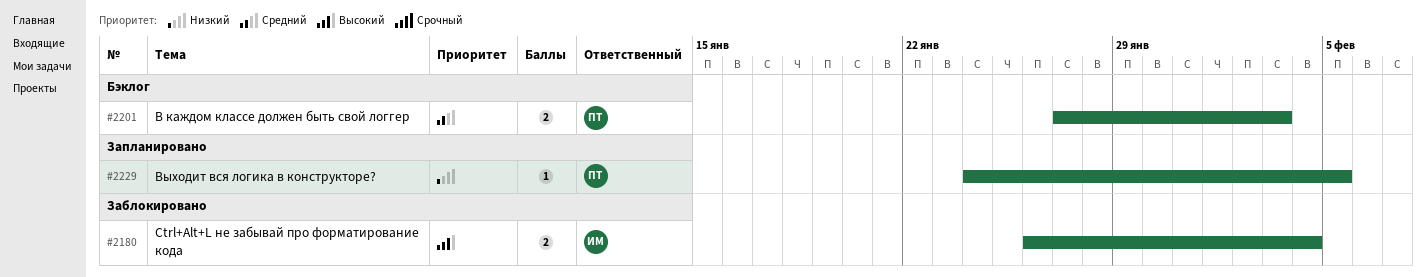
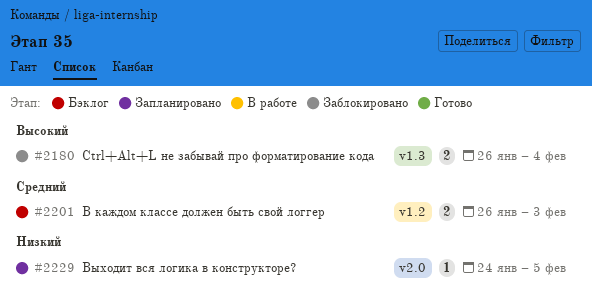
#2201, start: Jan 27 -> Jan 26

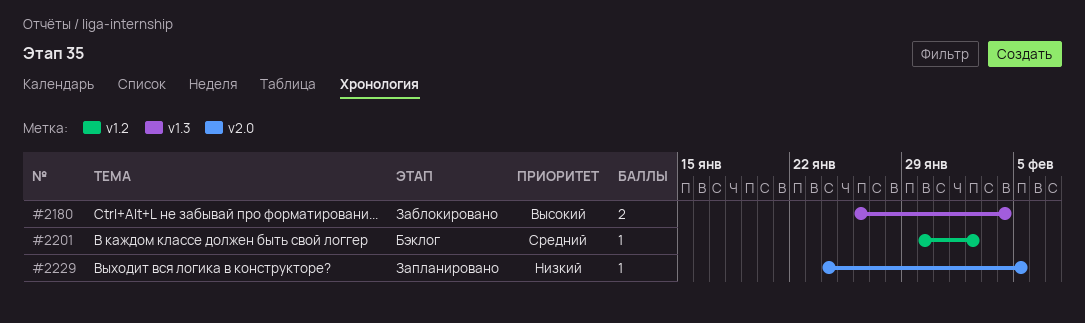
#2201, estimate: 2 -> 1
#2201, start: Jan 26 -> Jan 30
#2201, due: Feb 3 -> Feb 2

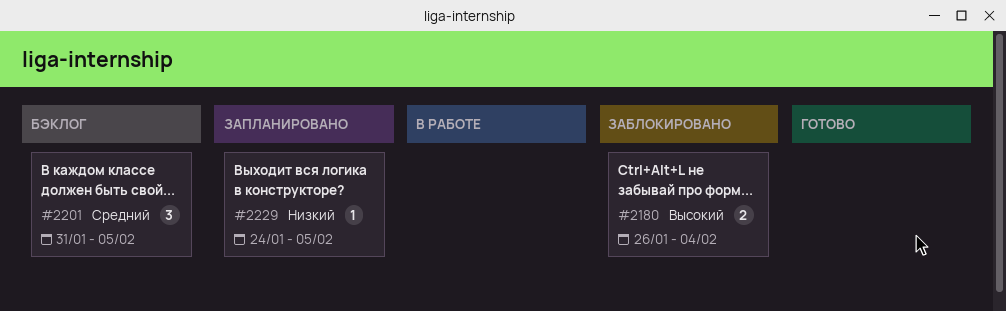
#2201, estimate: 1 -> 3
#2201, start: Jan 30 -> Jan 31
#2201, due: Feb 2 -> Feb 5

